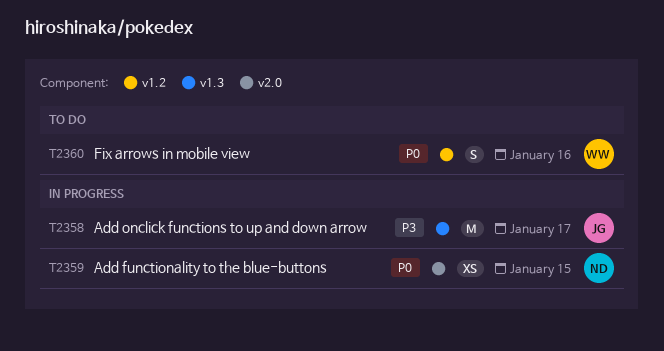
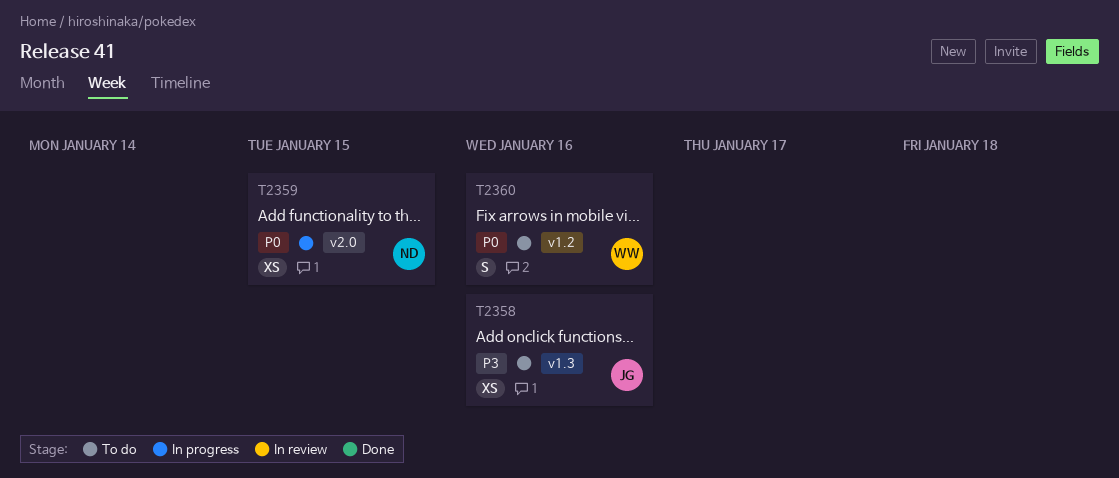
T2358, status: In progress -> To do
T2358, estimate: M -> XS
T2358, due: Jan 17 -> Jan 16

